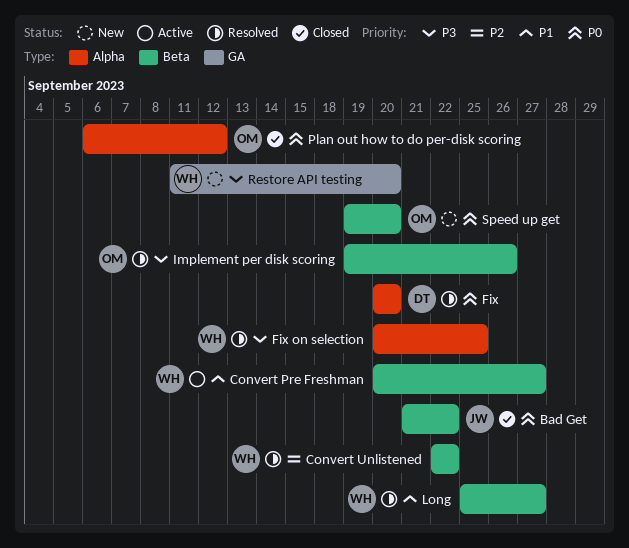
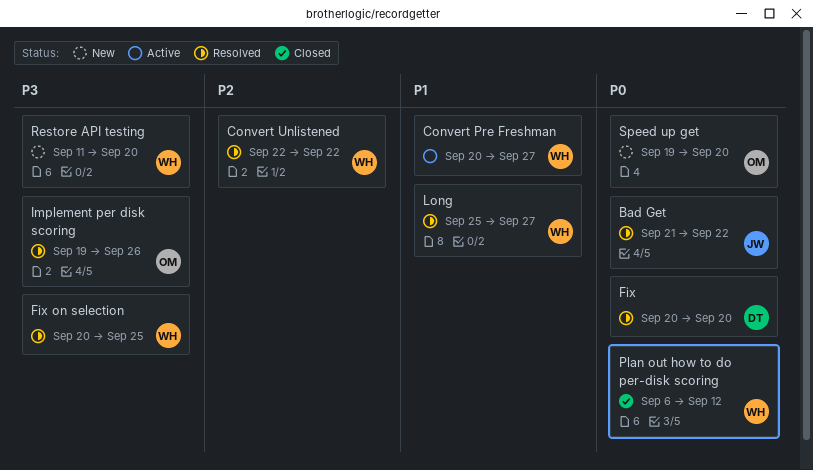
Bad Get, status: Closed -> Resolved
Plan out how to do per-disk scoring, owner: OM -> WH

